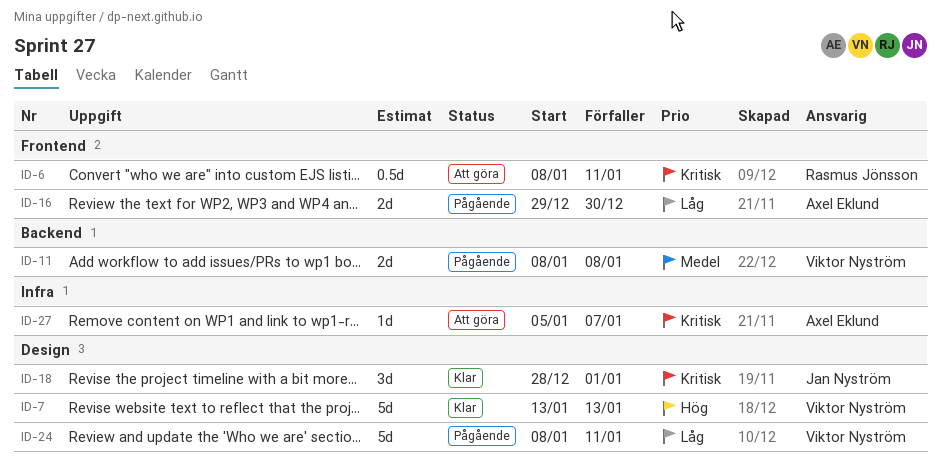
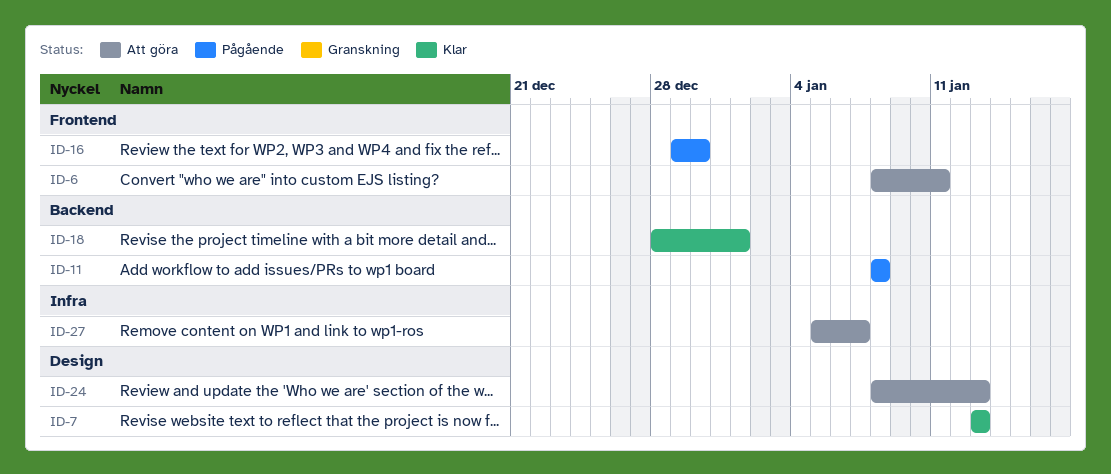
ID-18, label: Design -> Backend
ID-24, status: Pågående -> Att göra
ID-24, due: Jan 11 -> Jan 13

